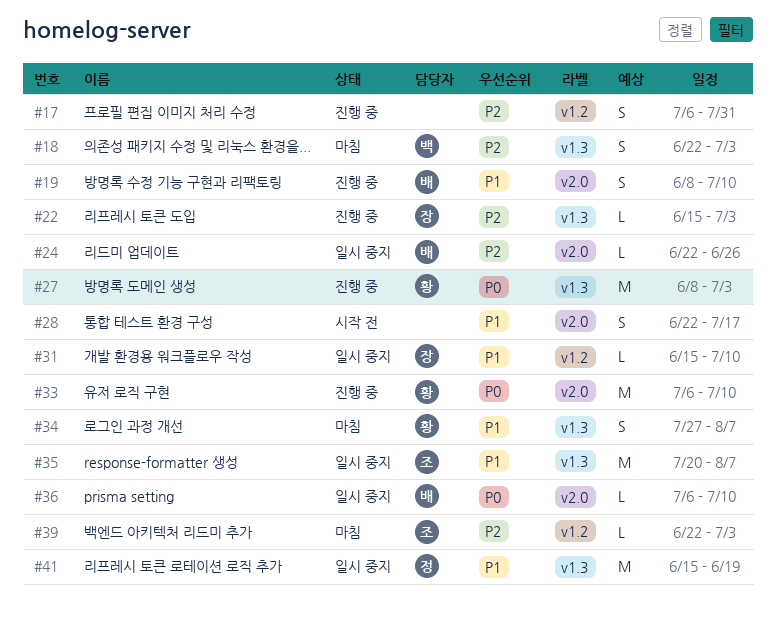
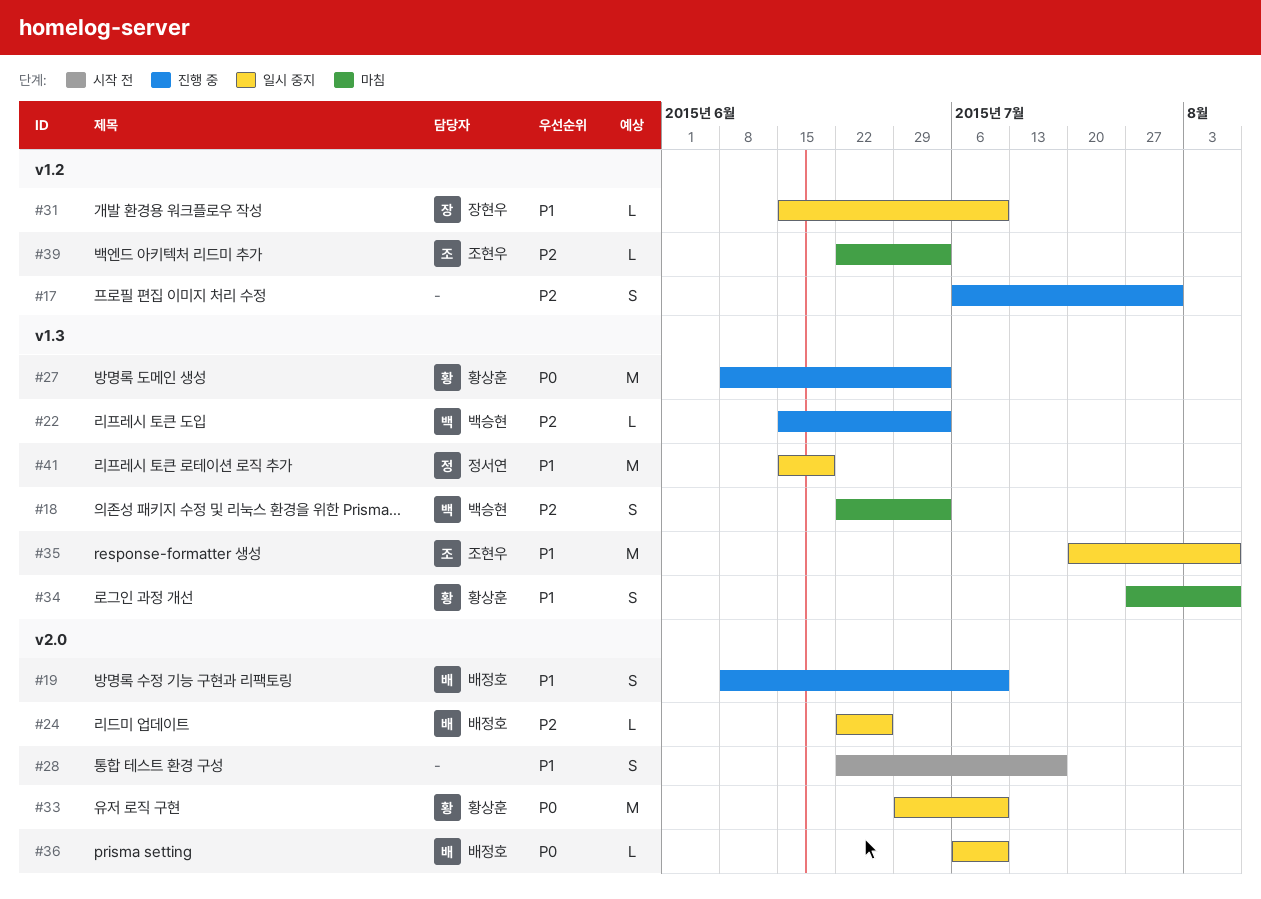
#22, owner: 장현우 -> 백승현
#33, status: 진행 중 -> 일시 중지
#33, start: Jul 6 -> Jun 29

